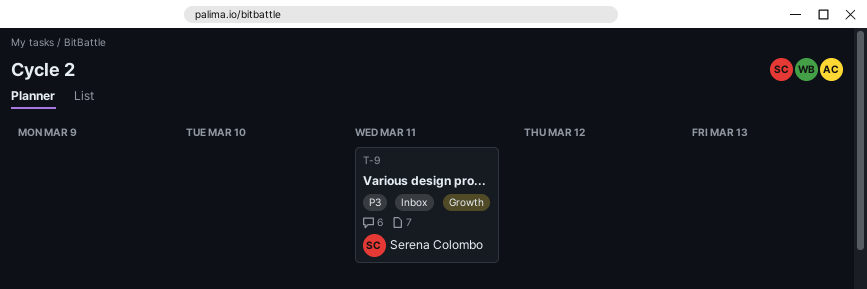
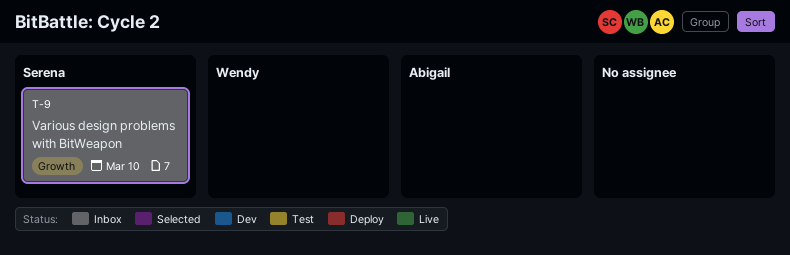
T-9, due: Mar 11 -> Mar 10

